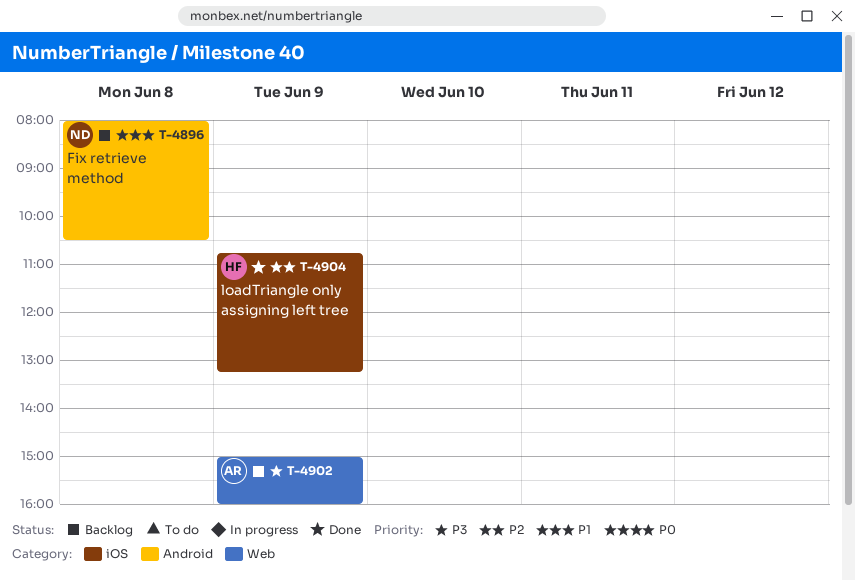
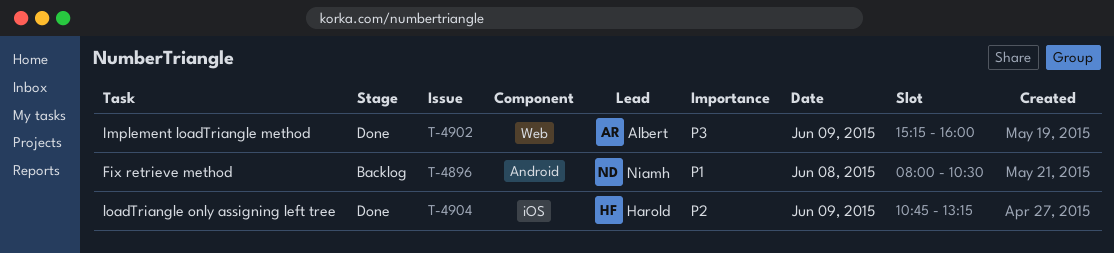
T-4902, status: Backlog -> Done
T-4902, begins: 15:00 -> 15:15

